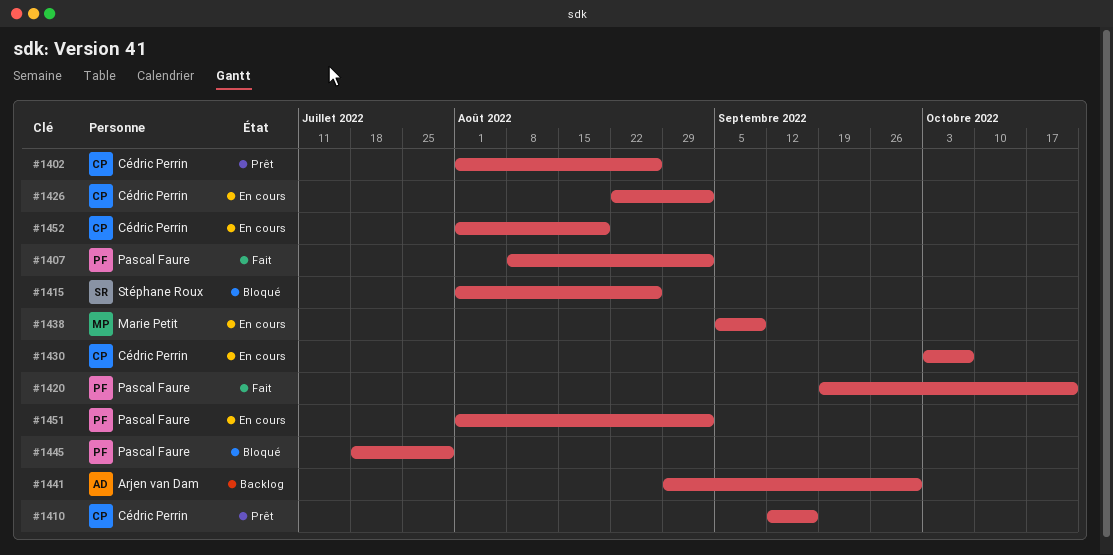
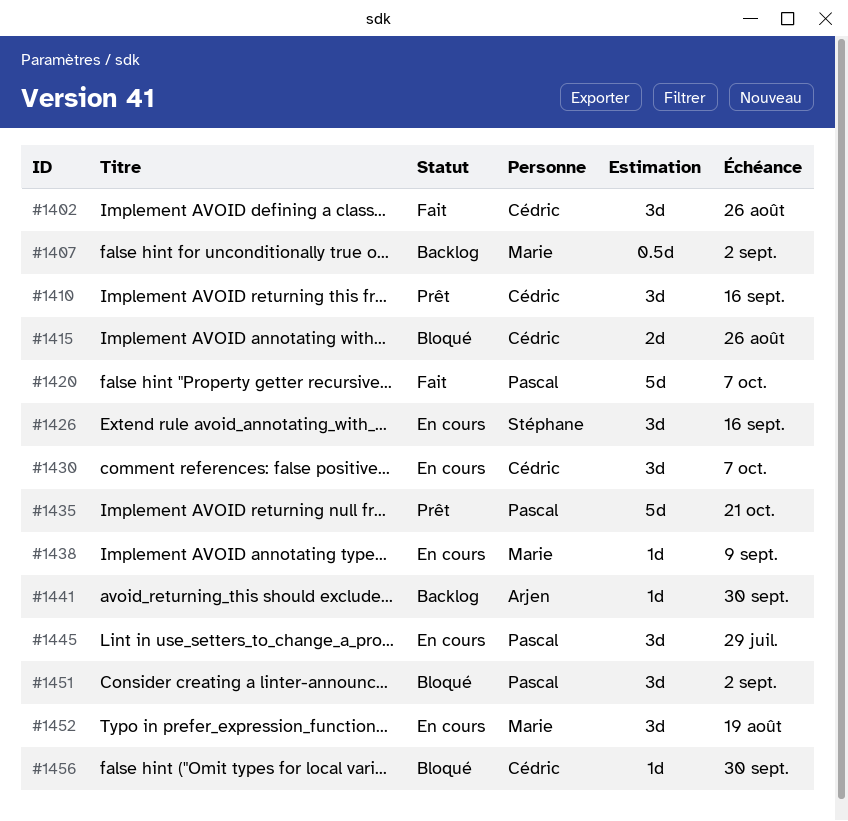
#1402, status: Prêt -> Fait
#1407, status: Fait -> Backlog
#1407, owner: Pascal Faure -> Marie Petit
#1415, owner: Stéphane Roux -> Cédric Perrin
#1420, due: Oct 21 -> Oct 7
#1426, owner: Cédric Perrin -> Stéphane Roux
#1426, due: Sep 2 -> Sep 16
#1435: none -> present
#1445, status: Bloqué -> En cours
#1451, status: En cours -> Bloqué
#1452, owner: Cédric Perrin -> Marie Petit
#1456: none -> present

